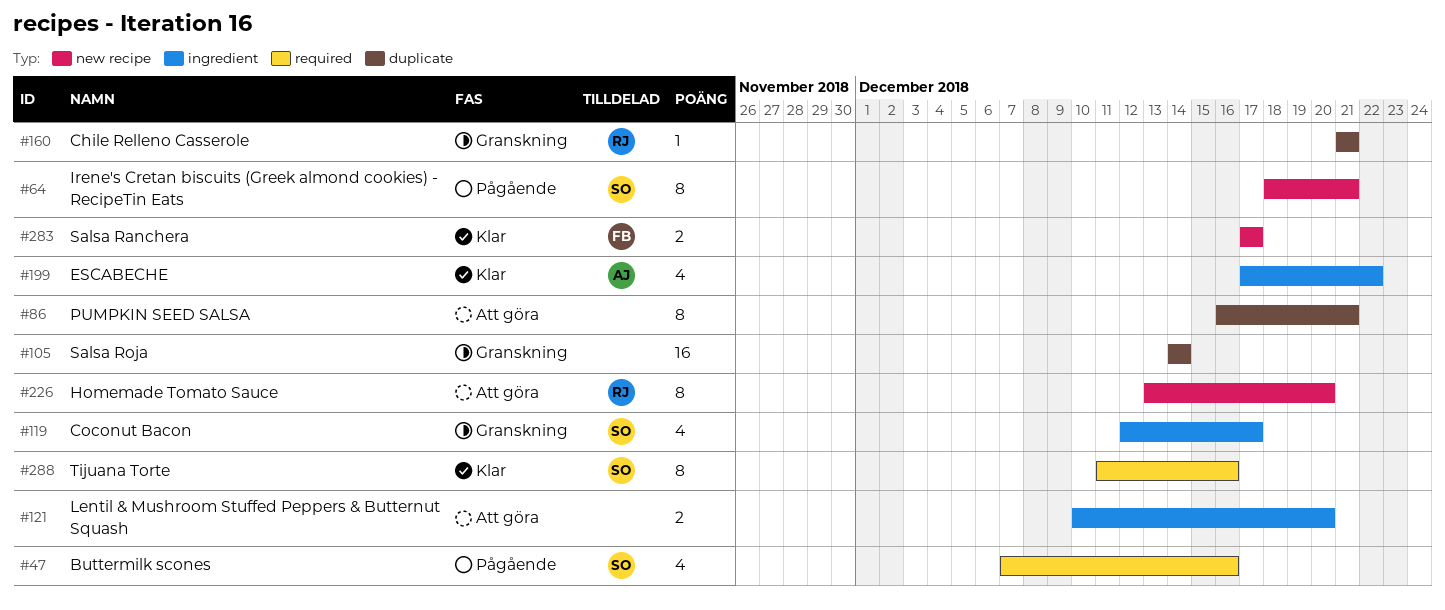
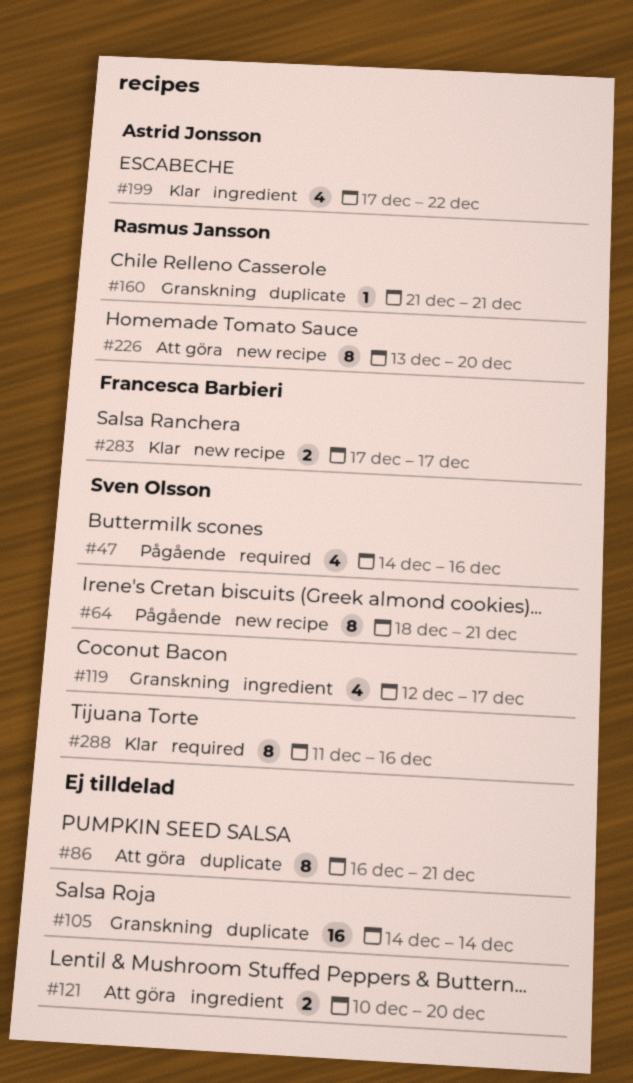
#47, start: Dec 7 -> Dec 14

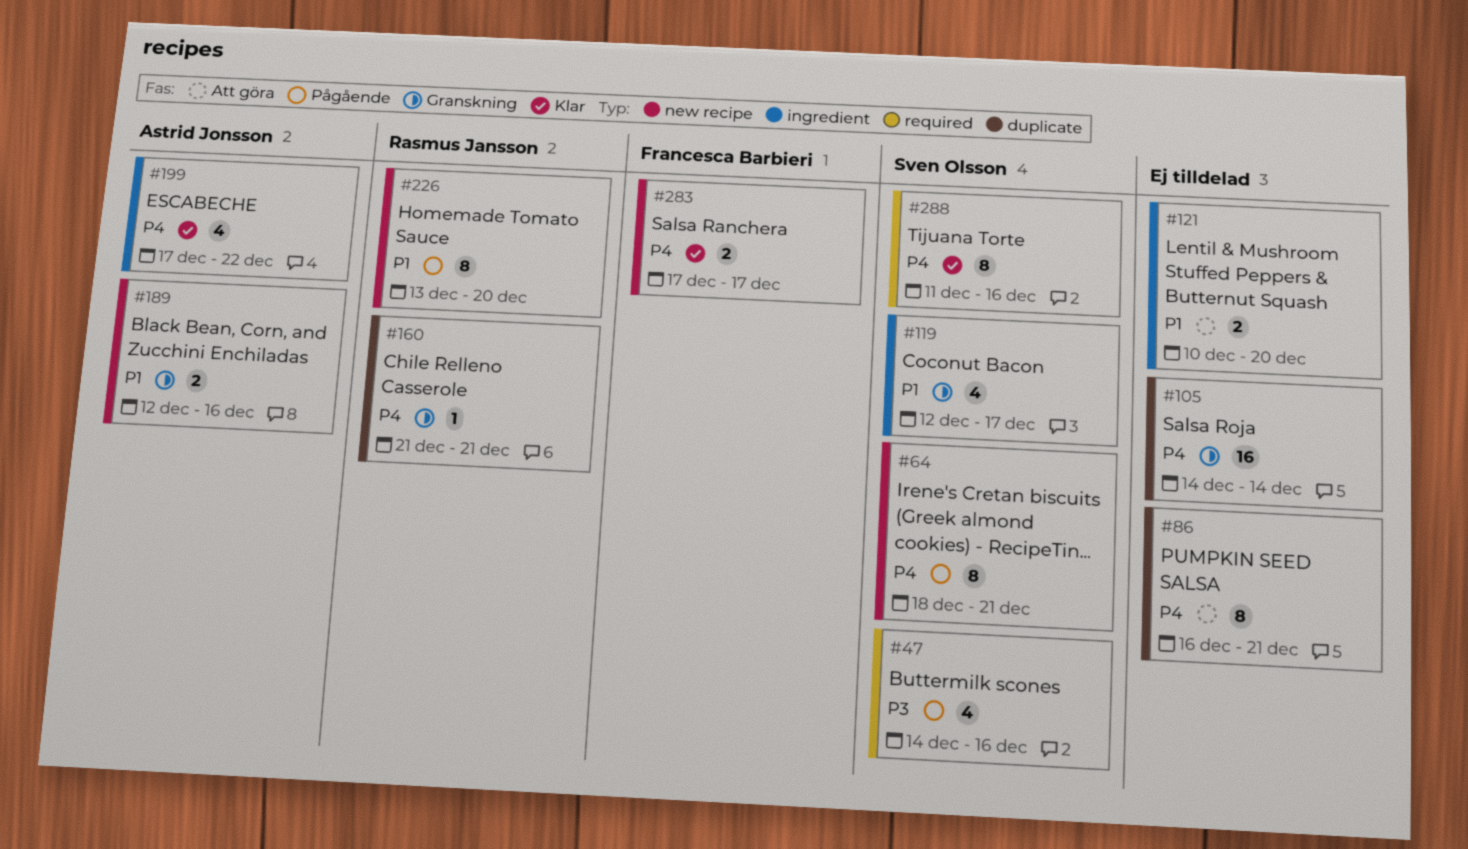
#189: none -> present
#226, status: Att göra -> Pågående

